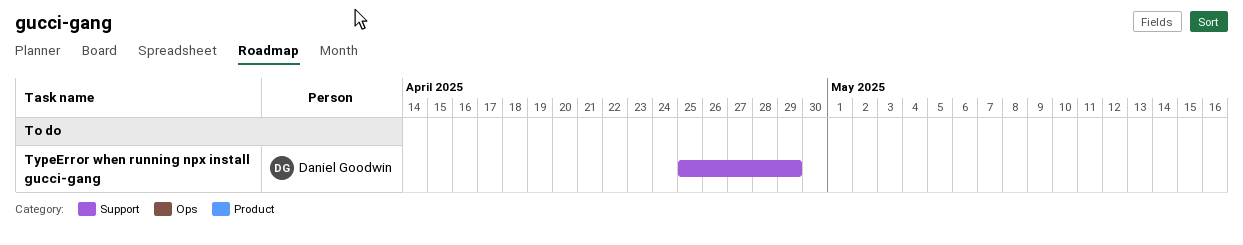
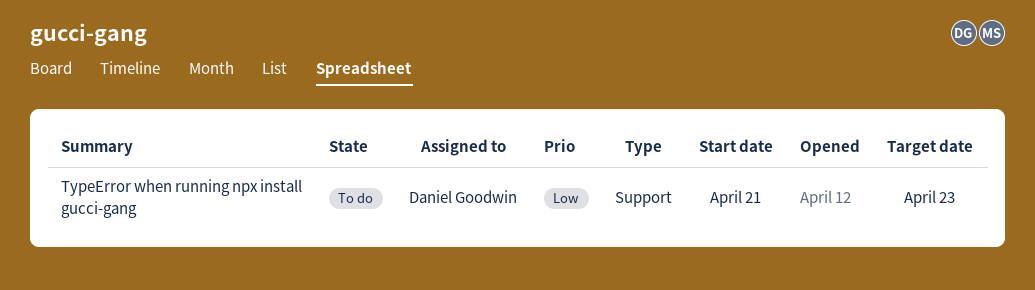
TypeError when running npx install gucci-gang, start: Apr 25 -> Apr 21
TypeError when running npx install gucci-gang, due: Apr 29 -> Apr 23

